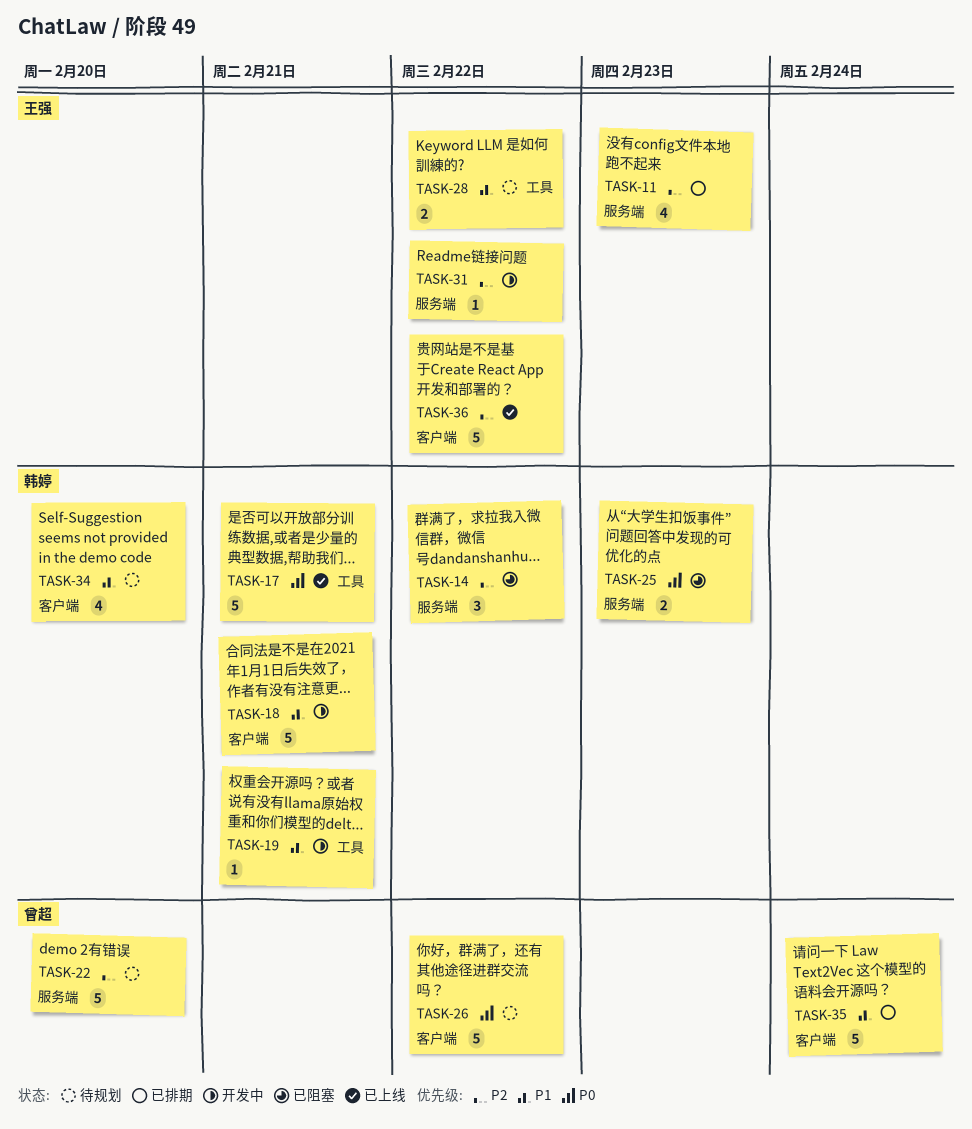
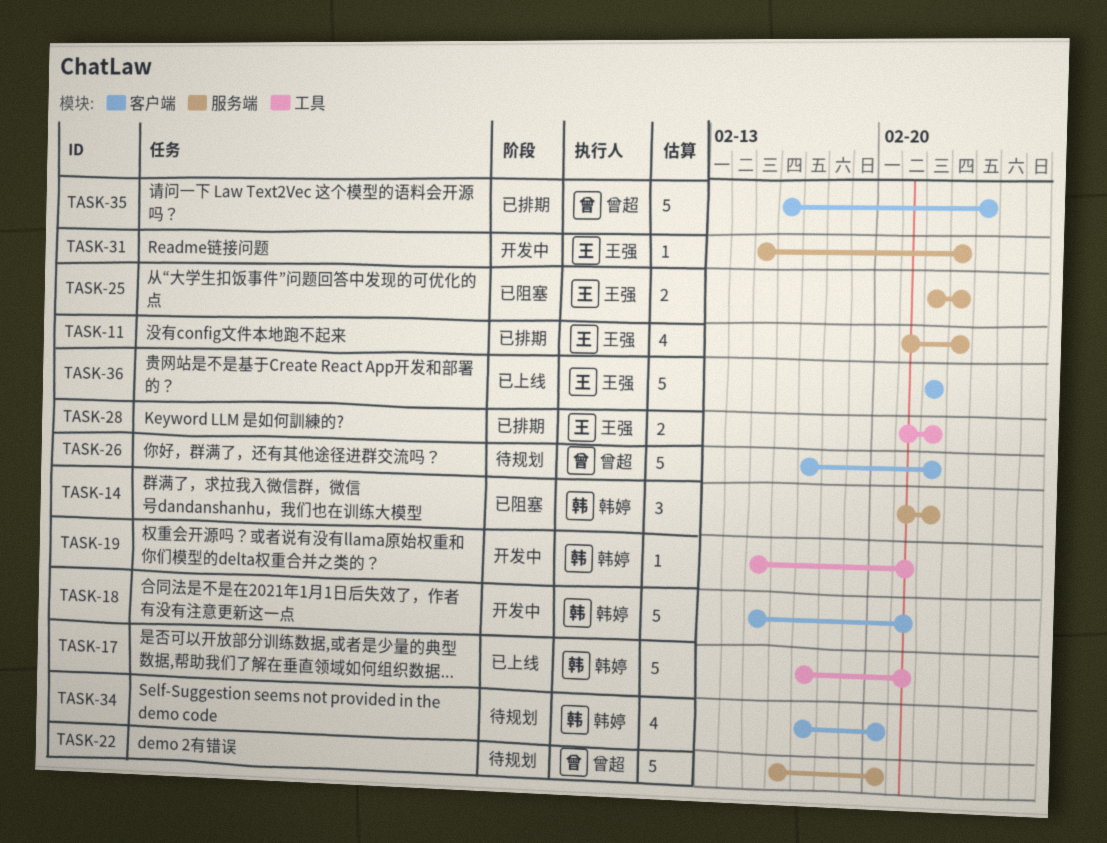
TASK-25, owner: 韩婷 -> 王强
TASK-28, status: 待规划 -> 已排期
TASK-31, due: Feb 22 -> Feb 23

